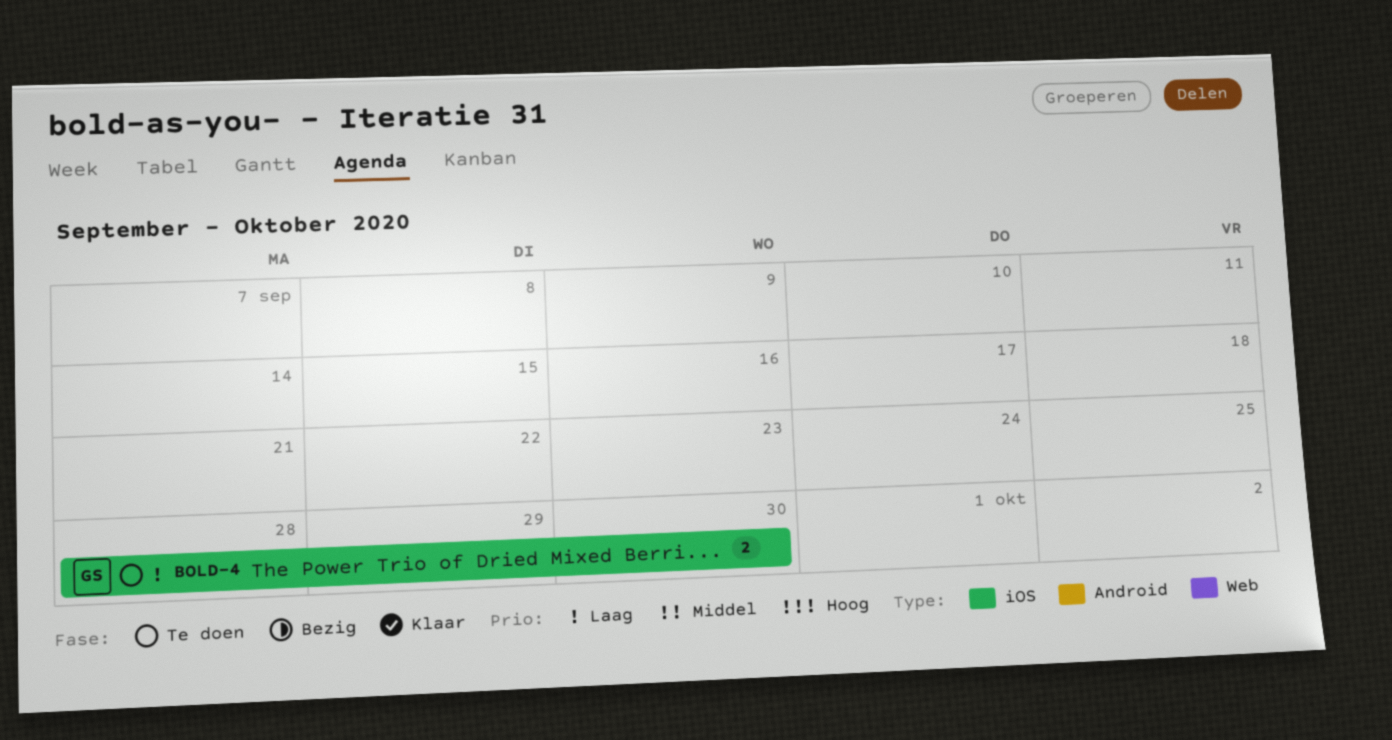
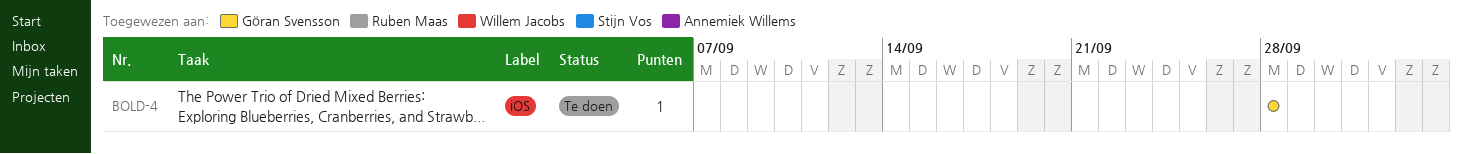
BOLD-4, estimate: 2 -> 1
BOLD-4, due: Sep 30 -> Sep 28

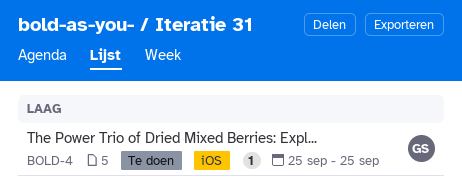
BOLD-4, start: Sep 28 -> Sep 25
BOLD-4, due: Sep 28 -> Sep 25

